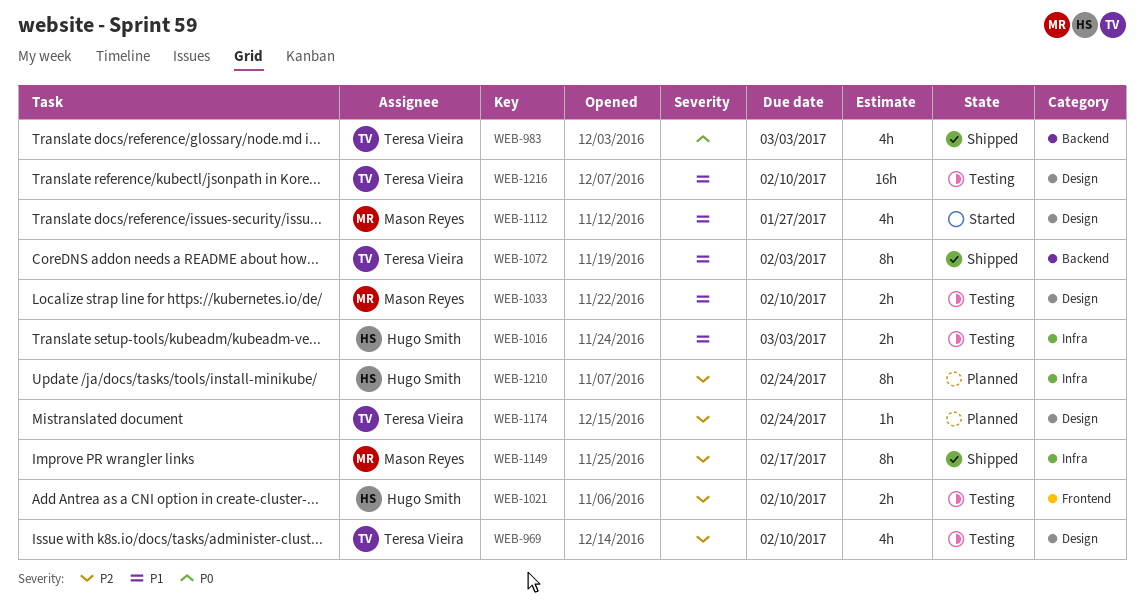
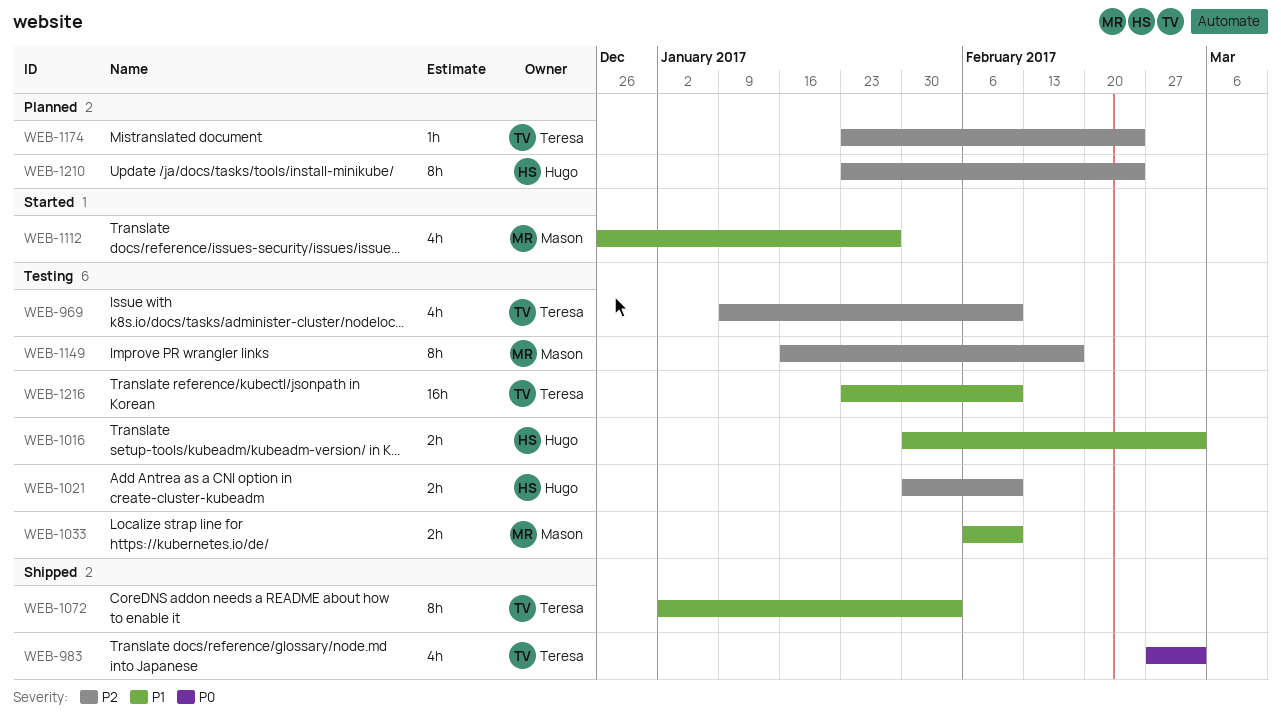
WEB-1149, status: Shipped -> Testing

